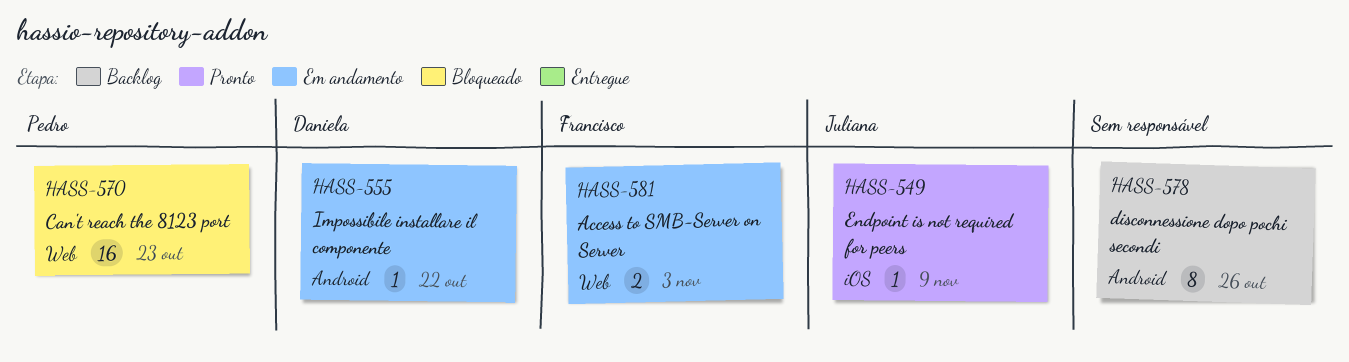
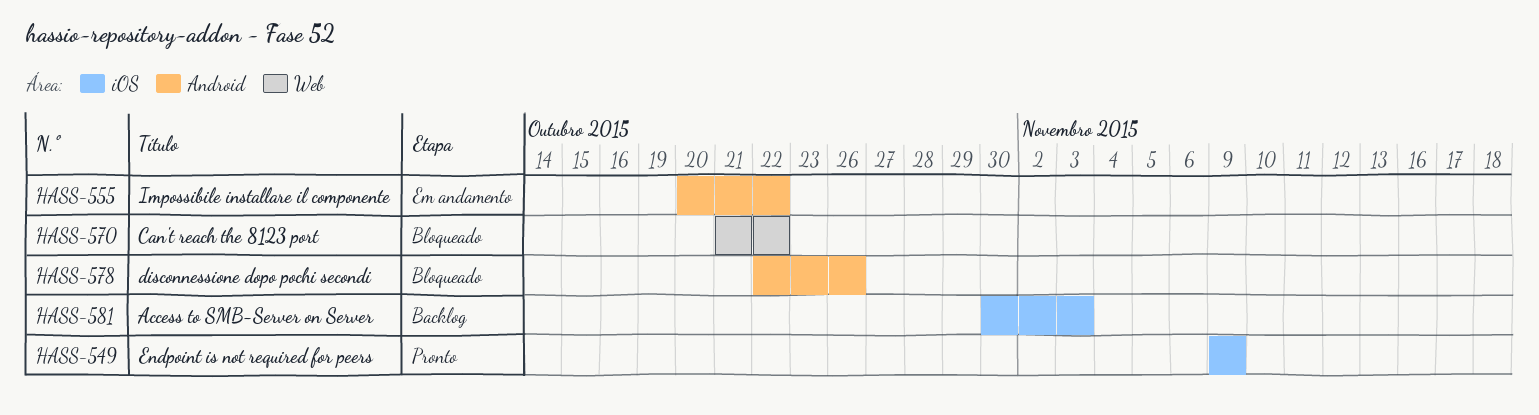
HASS-570, due: Oct 23 -> Oct 22
HASS-578, status: Backlog -> Bloqueado
HASS-581, status: Em andamento -> Backlog
HASS-581, label: Web -> iOS

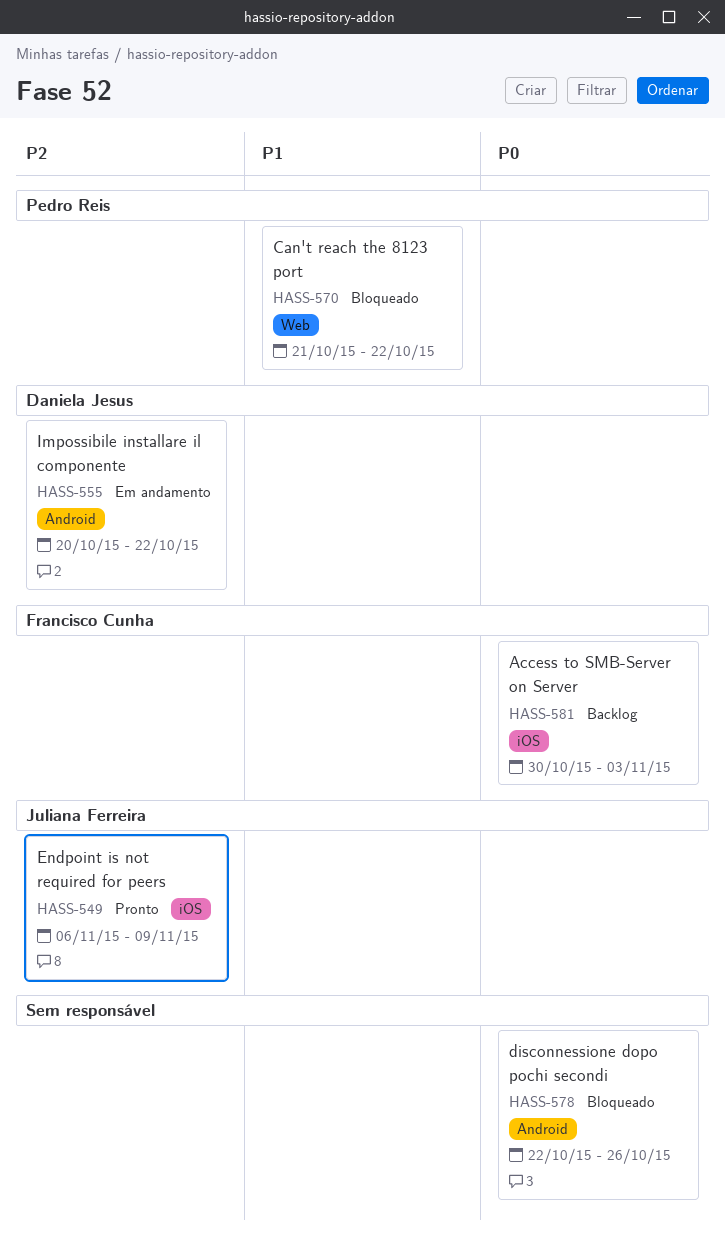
HASS-549, start: Nov 9 -> Nov 6

